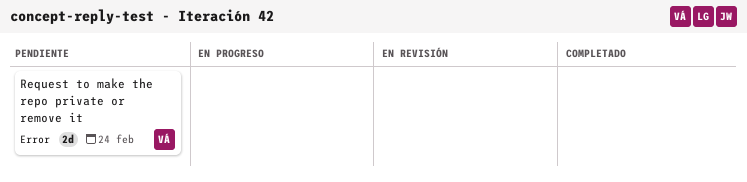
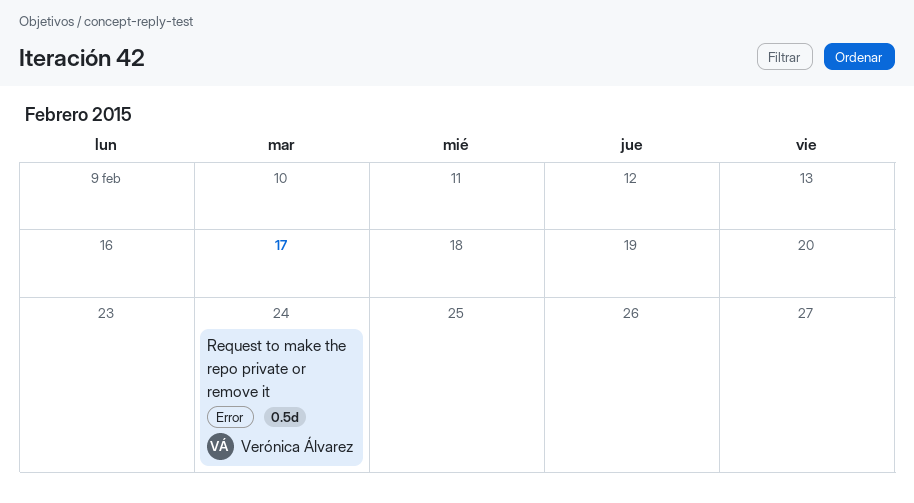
Request to make the repo private or remove it, estimate: 2d -> 0.5d

